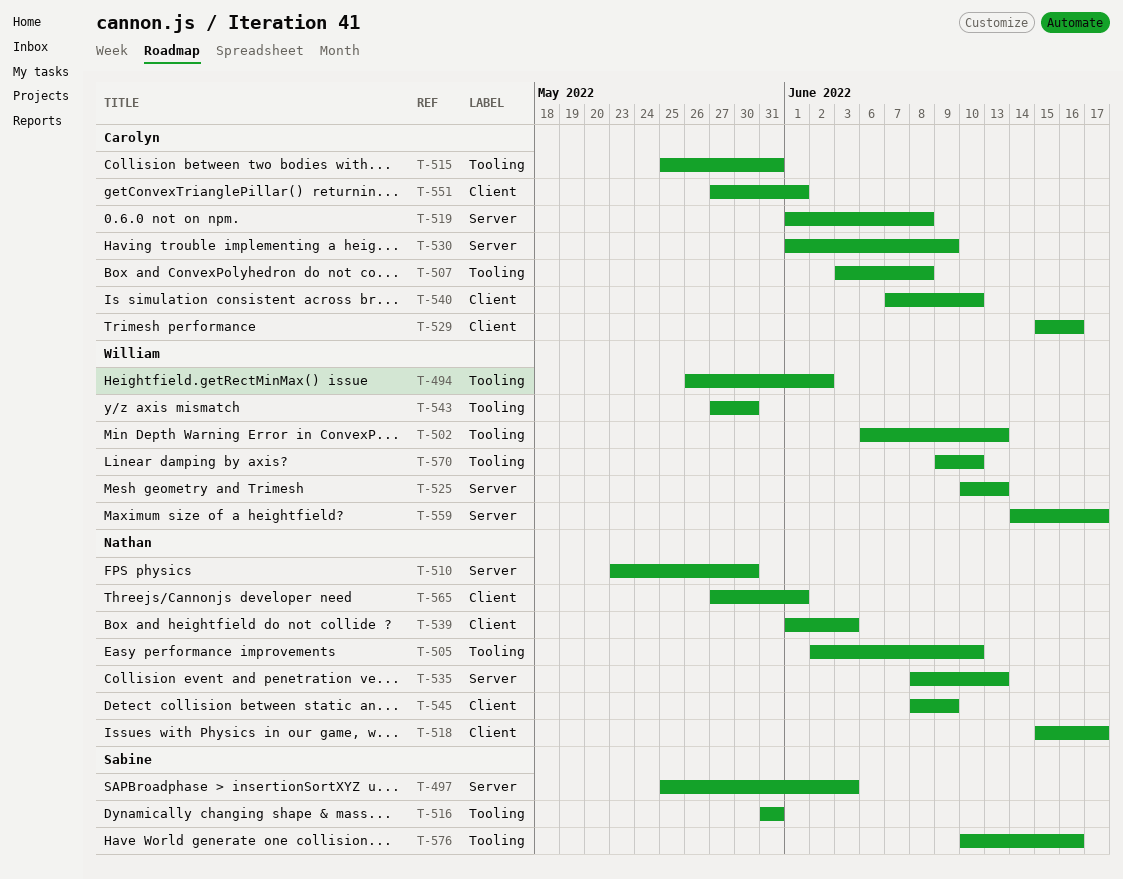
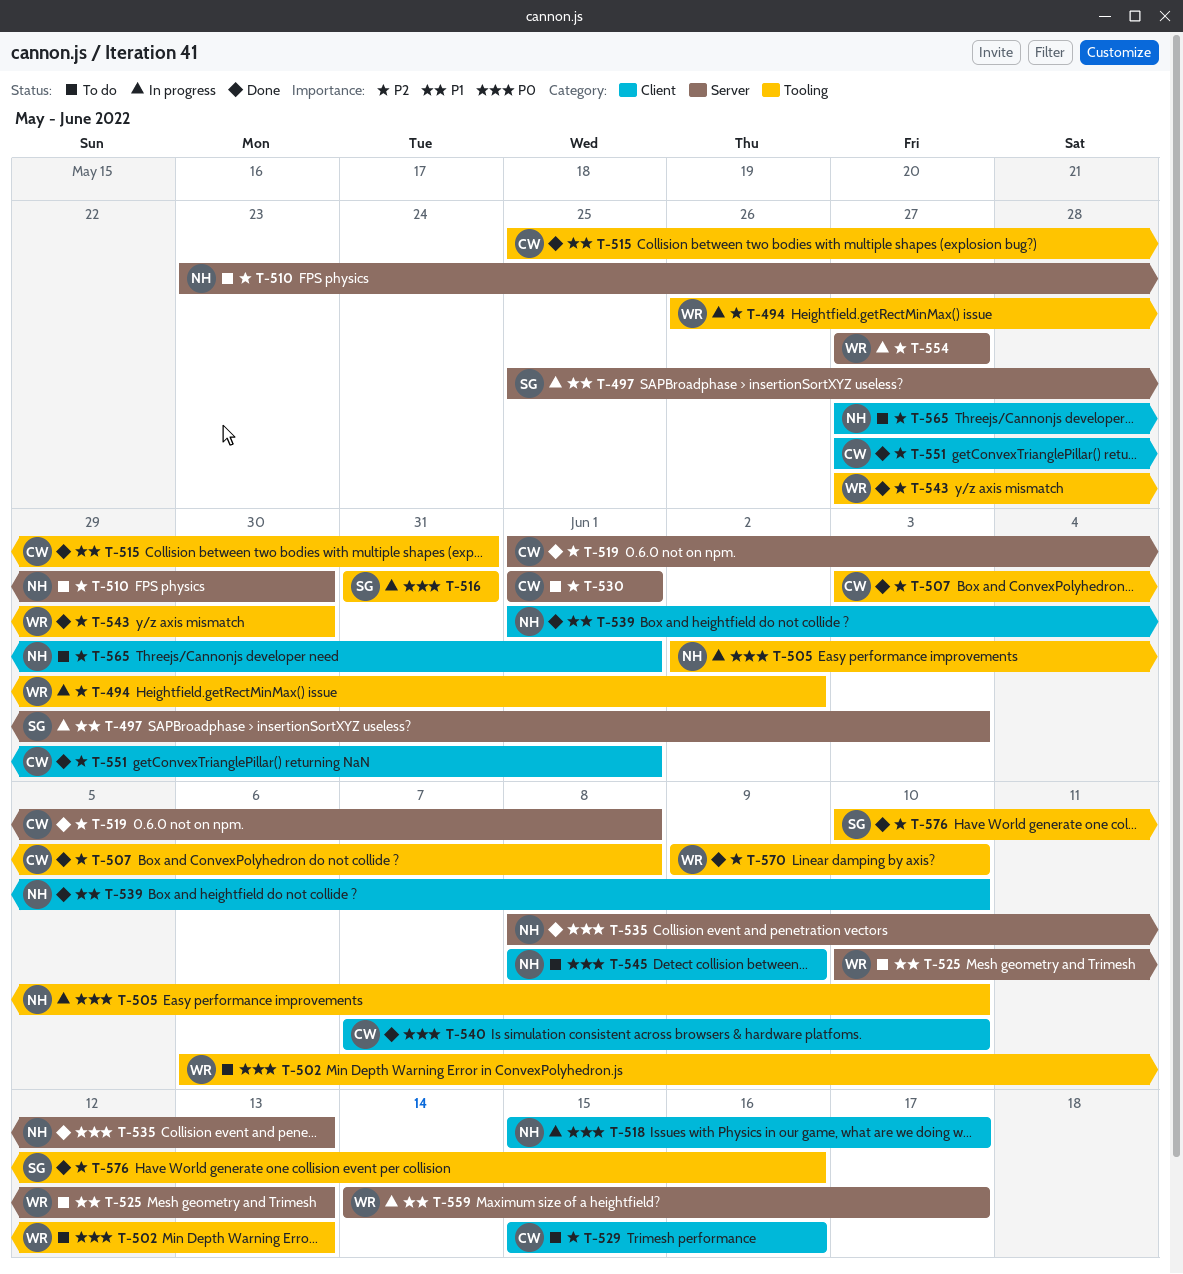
T-530, due: Jun 9 -> Jun 1
T-539, due: Jun 3 -> Jun 10
T-554: none -> present

